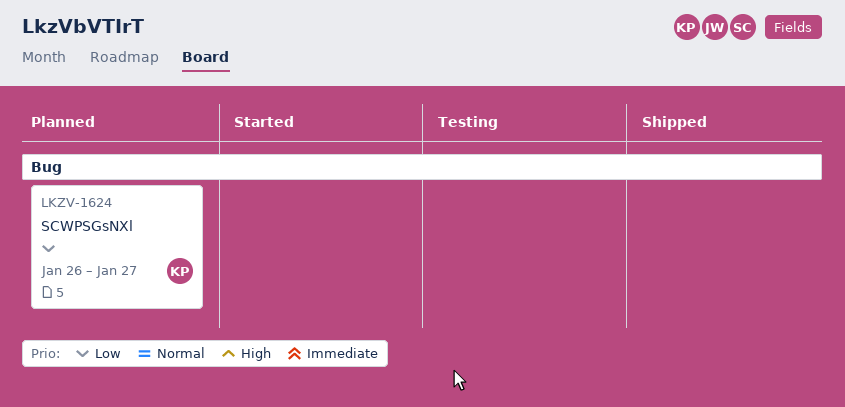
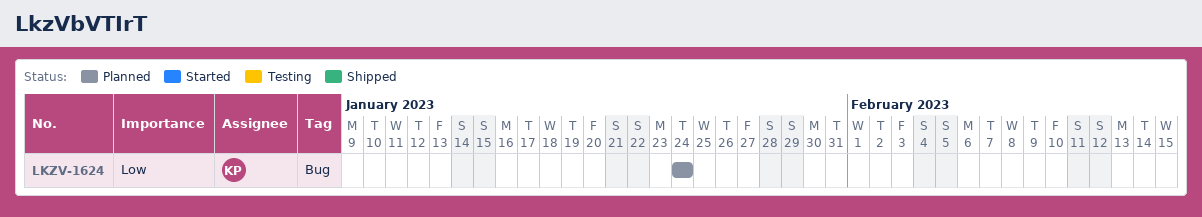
LKZV-1624, start: Jan 26 -> Jan 24
LKZV-1624, due: Jan 27 -> Jan 24

